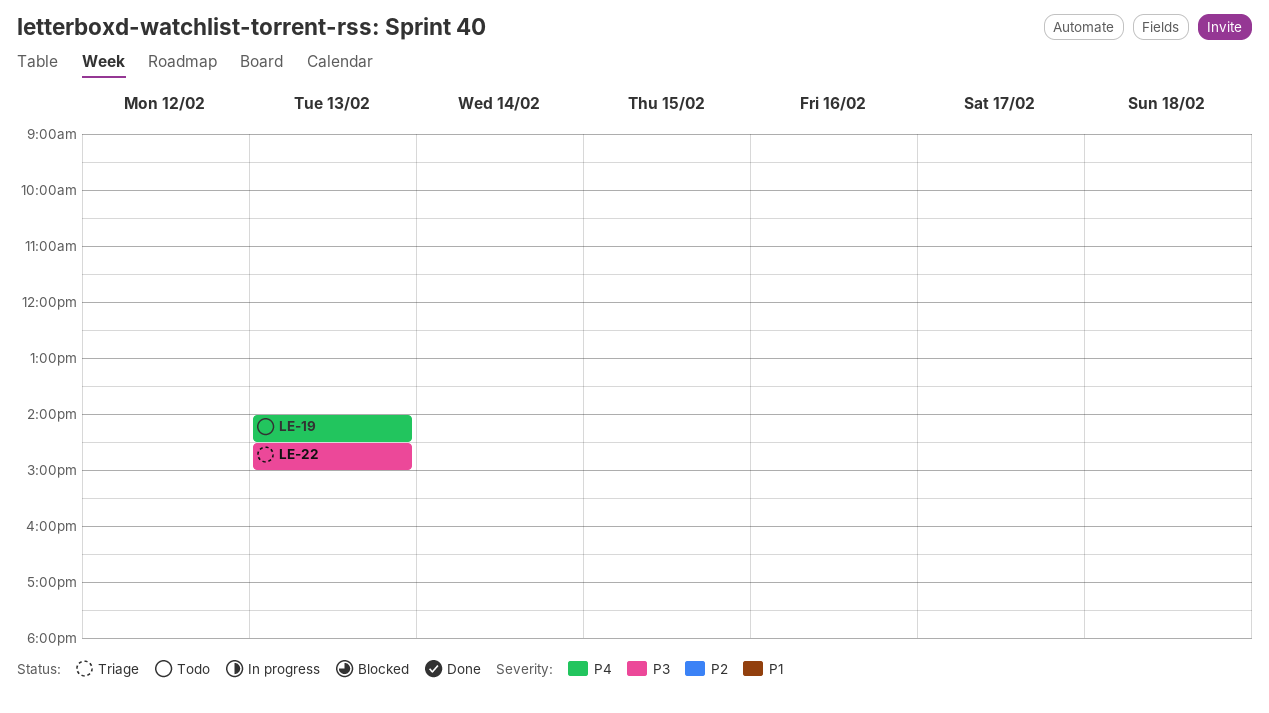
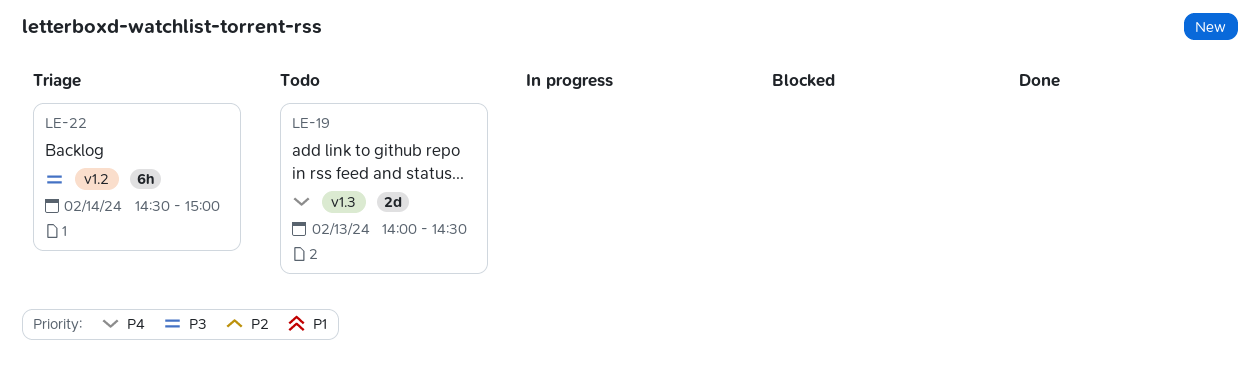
LE-22, day: Feb 13 -> Feb 14

